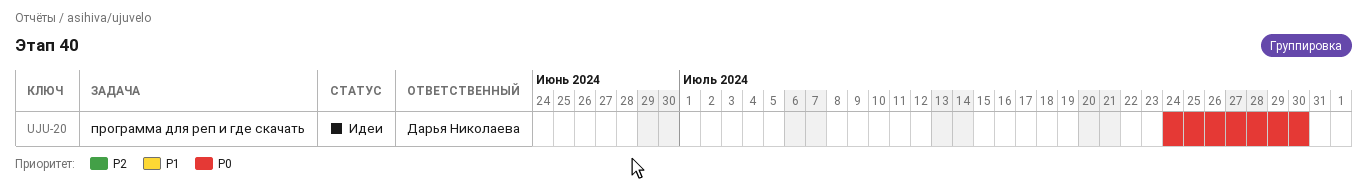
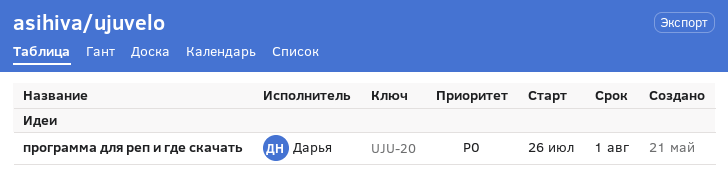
UJU-20, start: Jul 24 -> Jul 26
UJU-20, due: Jul 30 -> Aug 1

